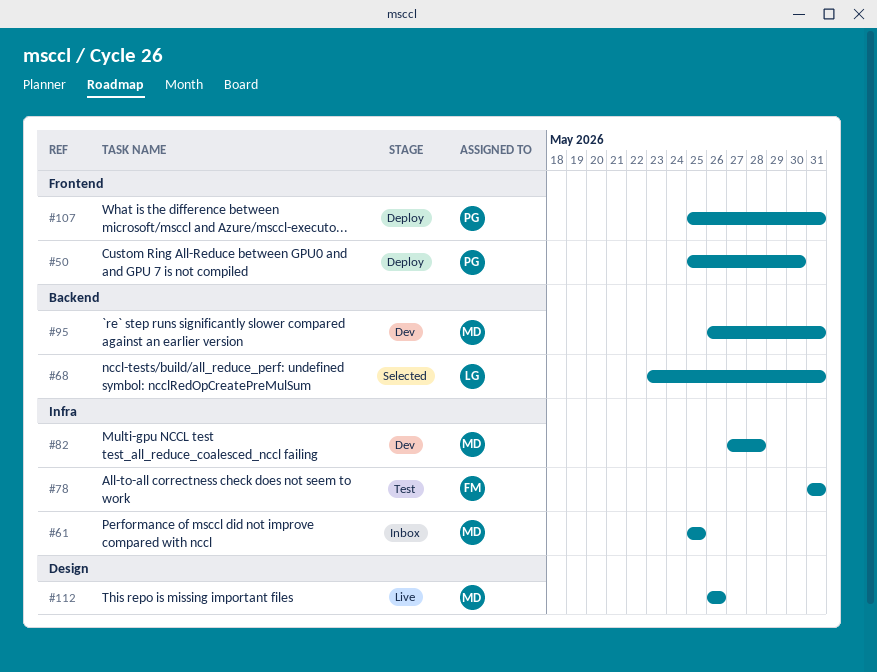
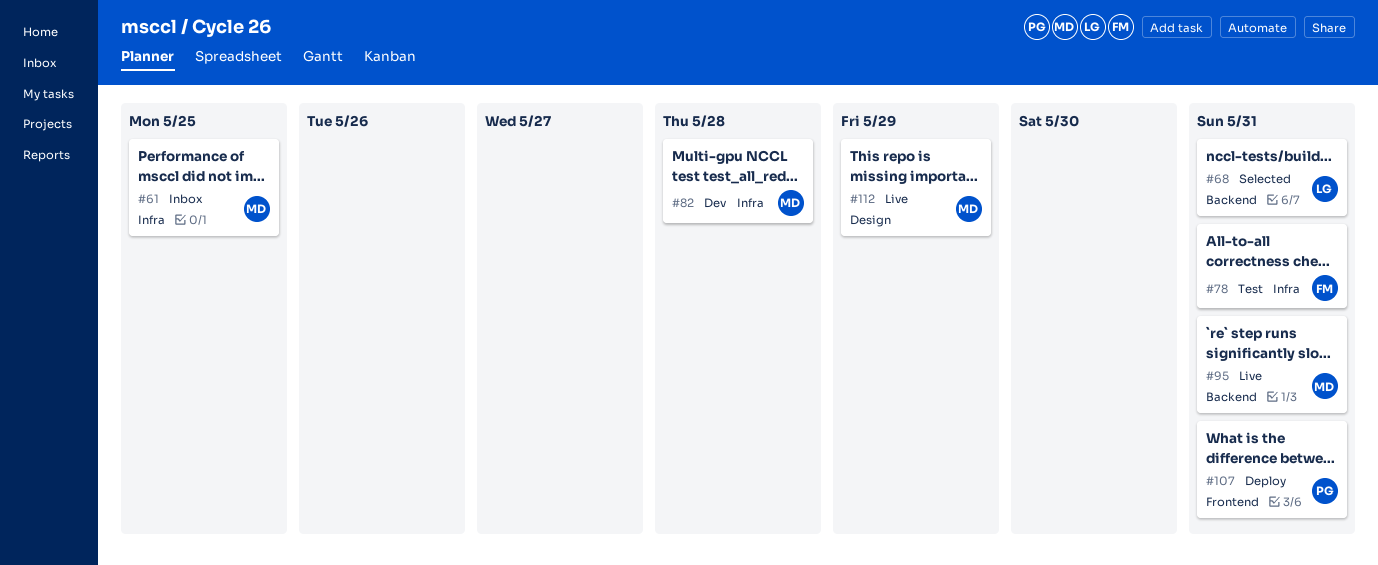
#50: present -> none
#95, status: Dev -> Live
#112, due: May 26 -> May 29

